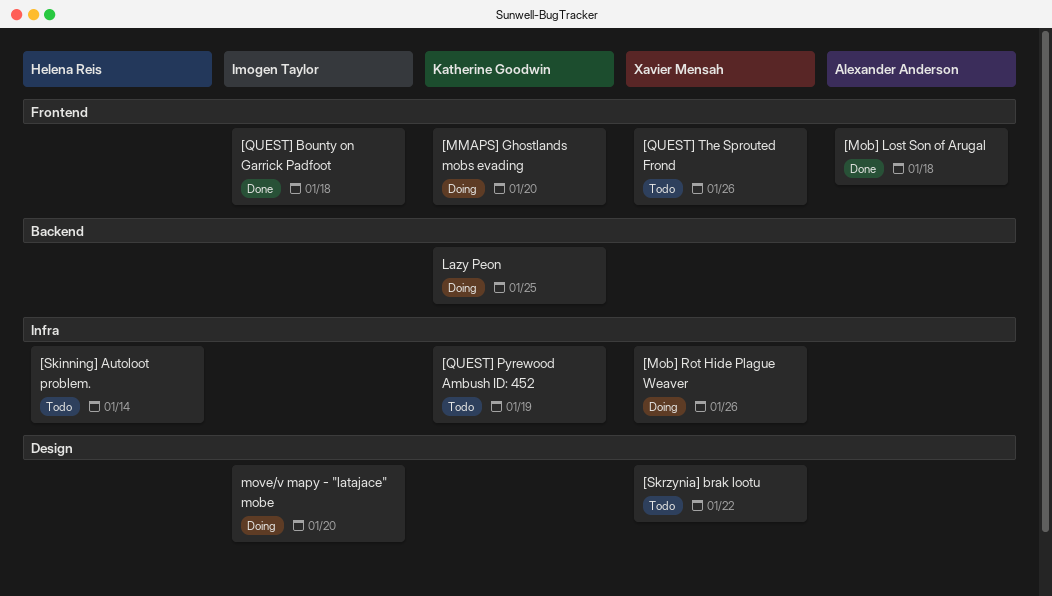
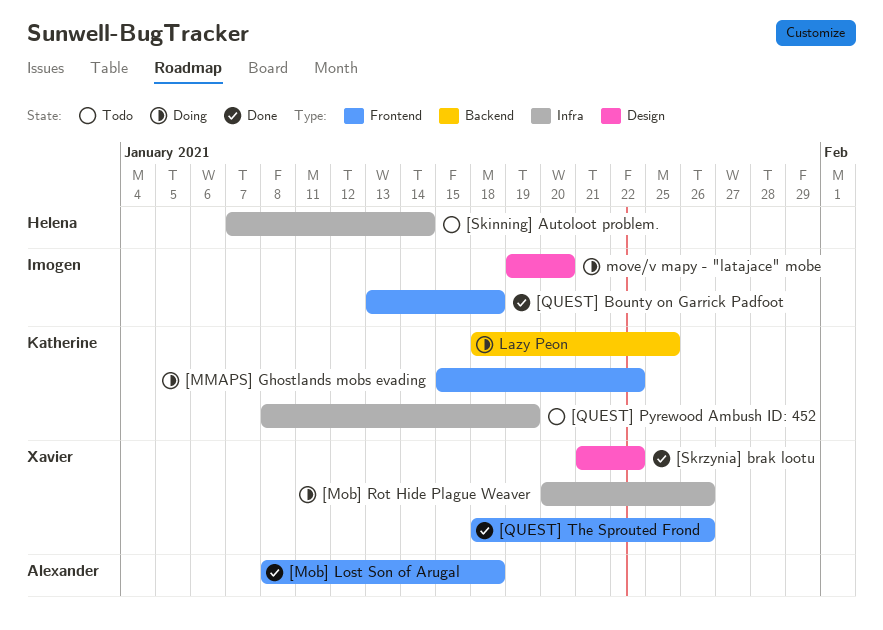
[MMAPS] Ghostlands mobs evading, due: Jan 20 -> Jan 22
[QUEST] The Sprouted Frond, status: Todo -> Done
[Skrzynia] brak lootu, status: Todo -> Done

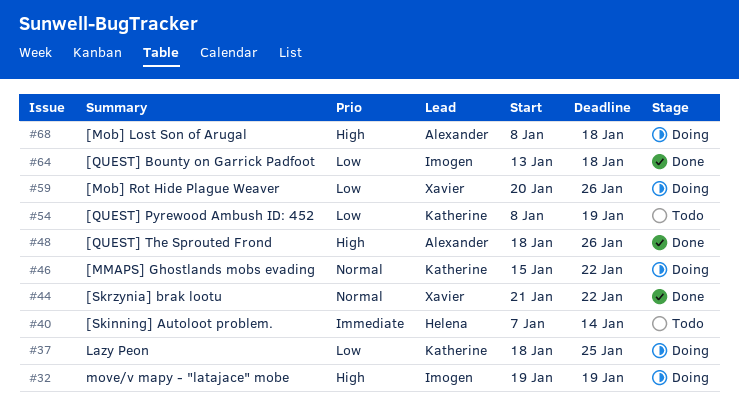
[Mob] Lost Son of Arugal, status: Done -> Doing
[QUEST] The Sprouted Frond, owner: Xavier -> Alexander
move/v mapy - "latajace" mobe, due: Jan 20 -> Jan 19

